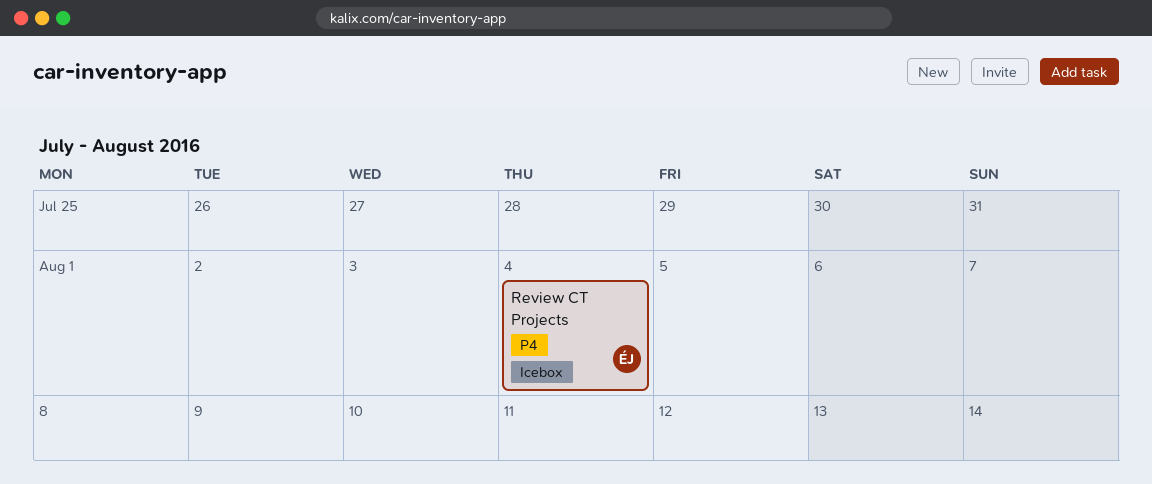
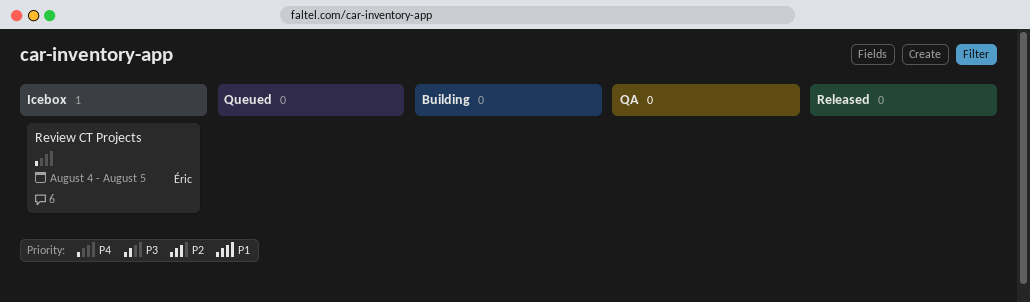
Review CT Projects, due: Aug 4 -> Aug 5

